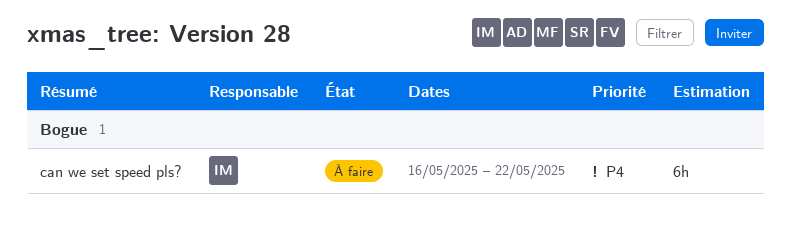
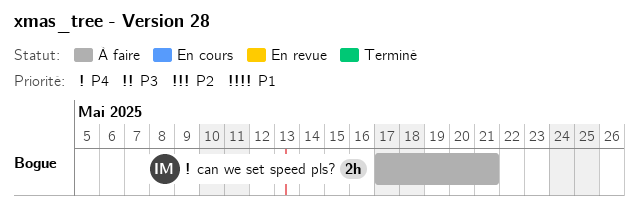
can we set speed pls?, estimate: 6h -> 2h
can we set speed pls?, start: May 16 -> May 17
can we set speed pls?, due: May 22 -> May 21

